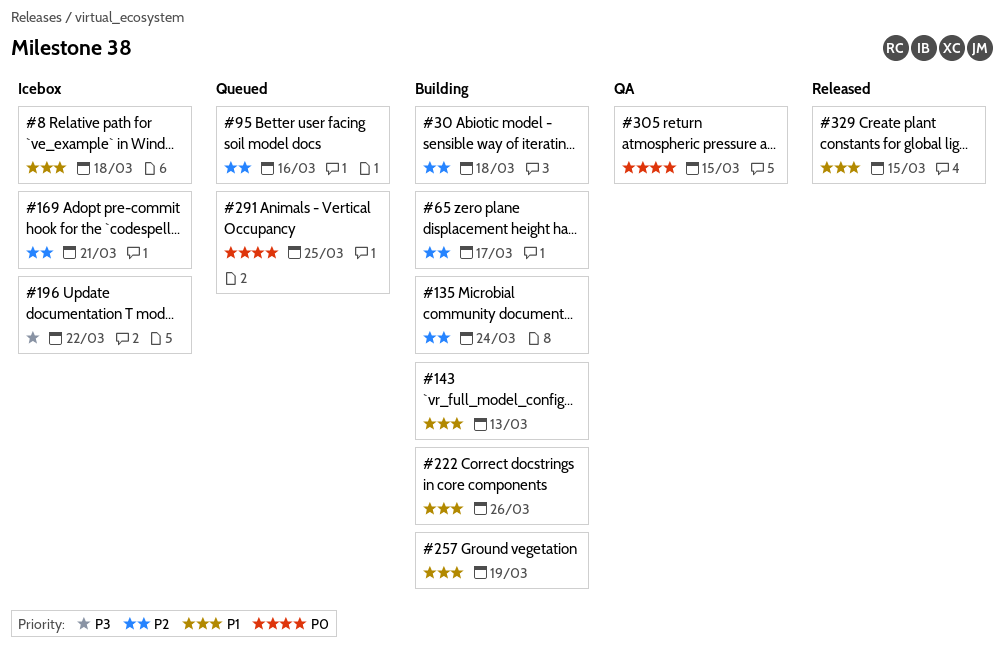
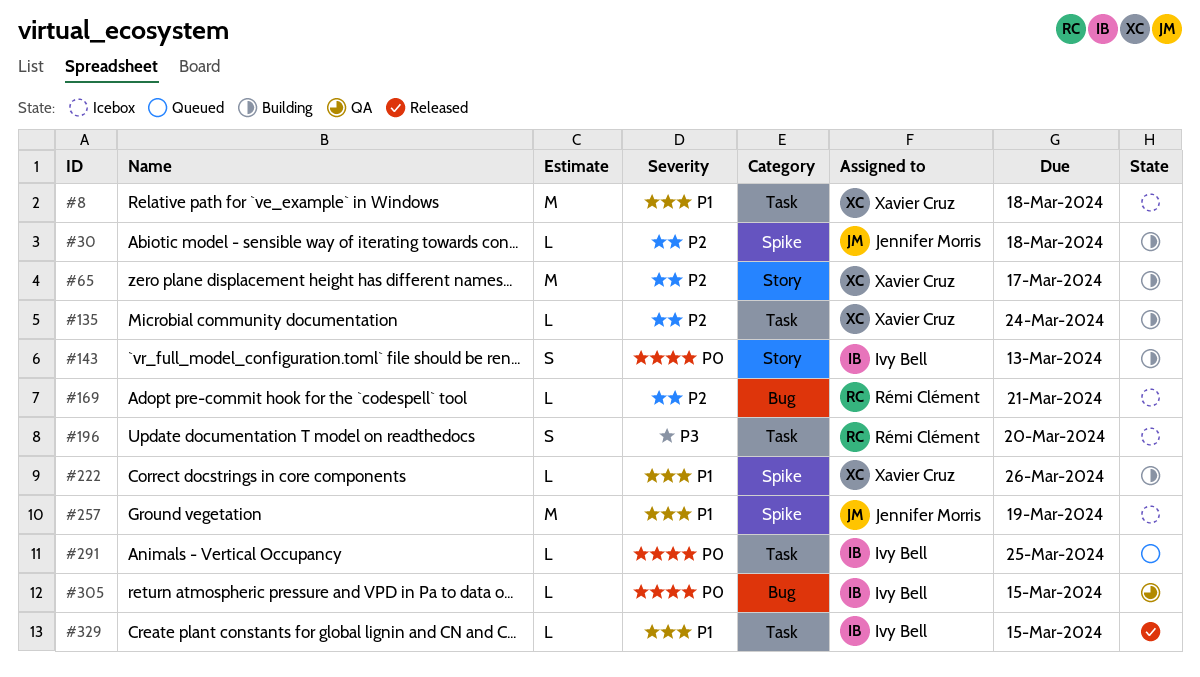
#95: present -> none
#143, priority: P1 -> P0
#196, due: Mar 22 -> Mar 20
#257, status: Building -> Icebox

